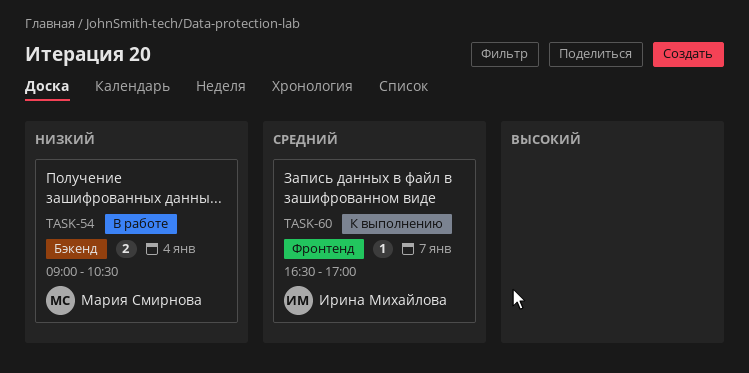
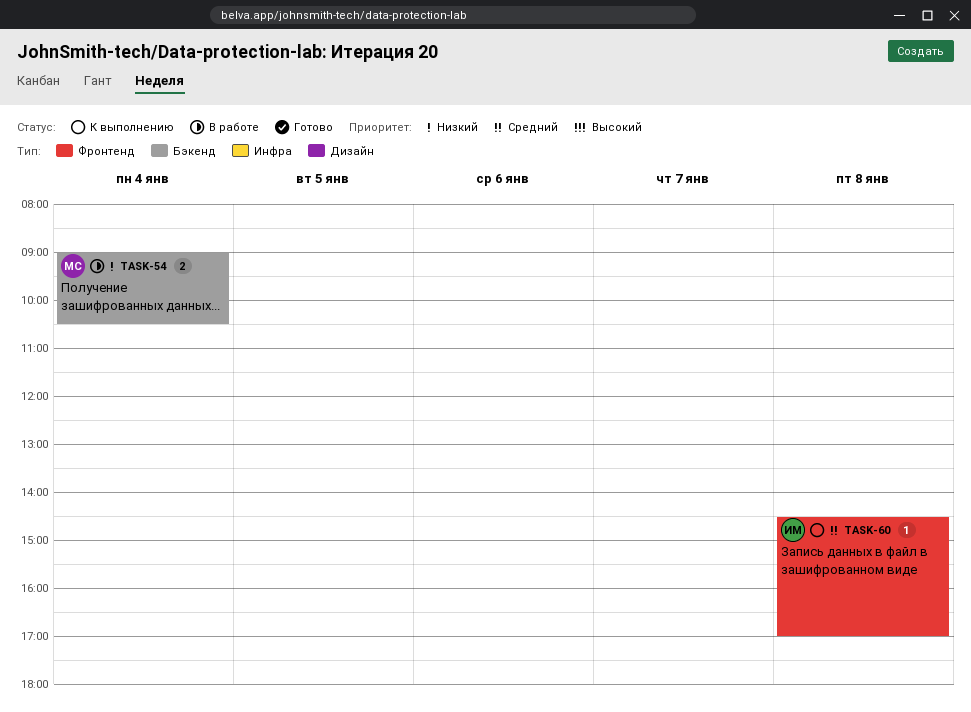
TASK-60, day: Jan 7 -> Jan 8
TASK-60, begins: 16:30 -> 14:30

